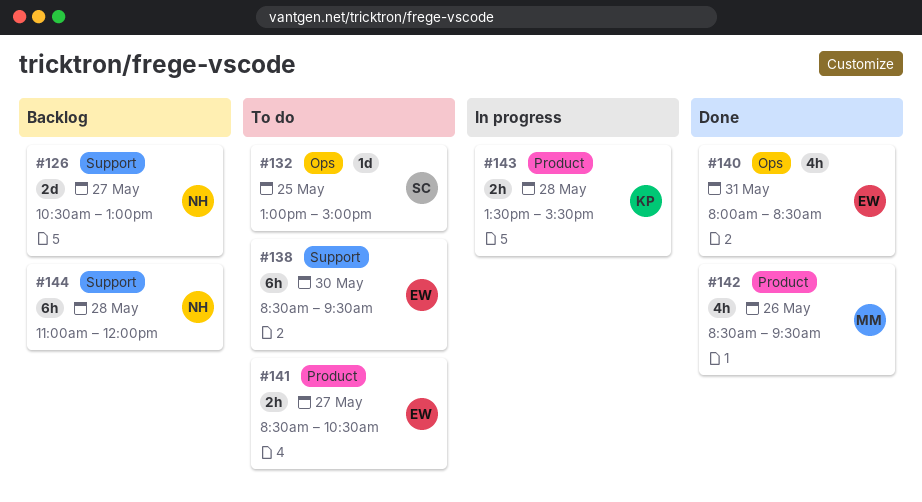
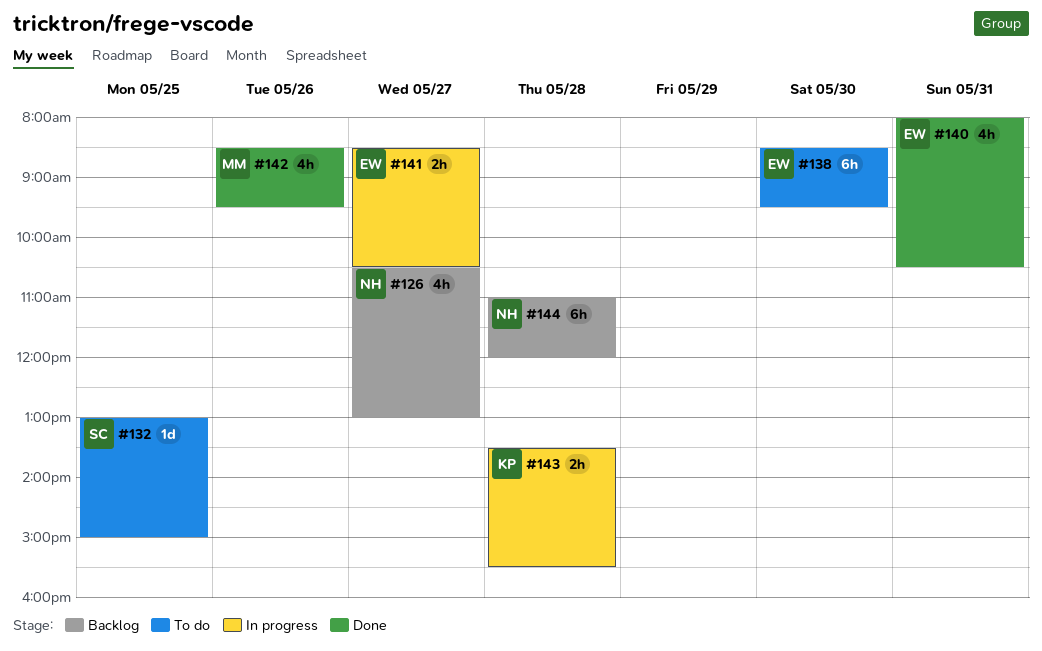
#126, estimate: 2d -> 4h
#140, ends: 08:30 -> 10:30
#141, status: To do -> In progress

